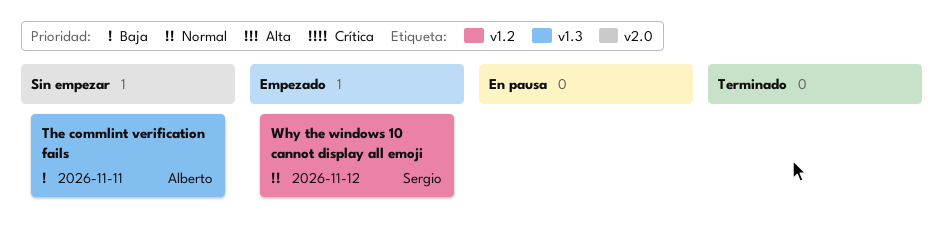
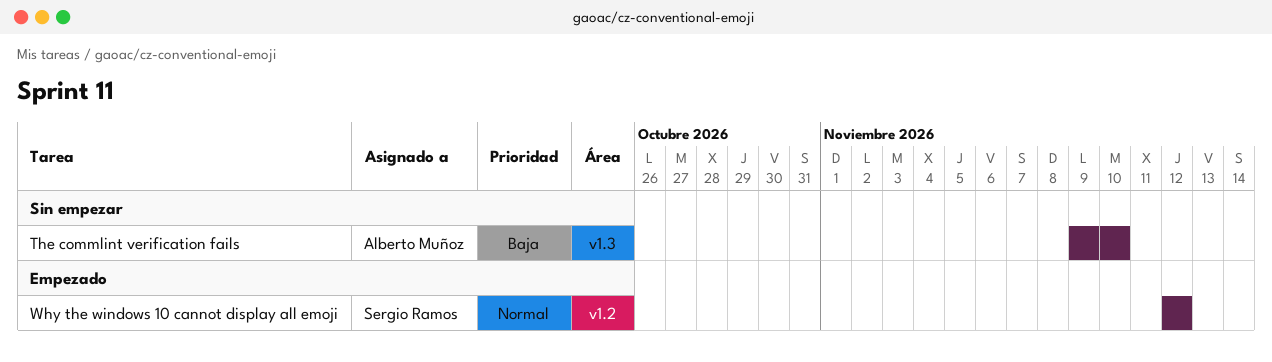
The commlint verification fails, due: Nov 11 -> Nov 10

